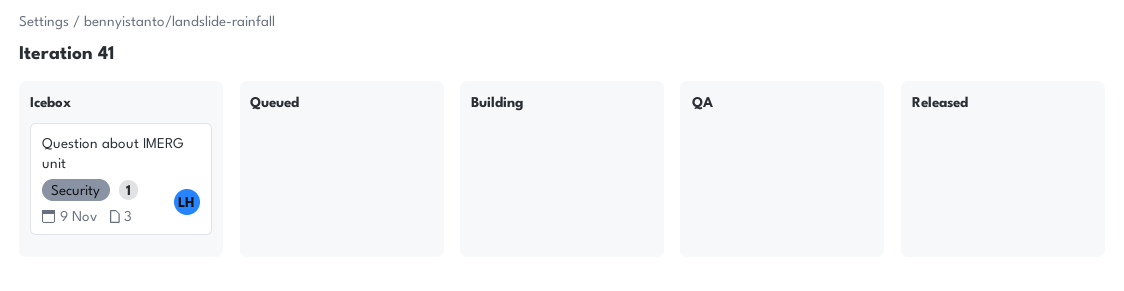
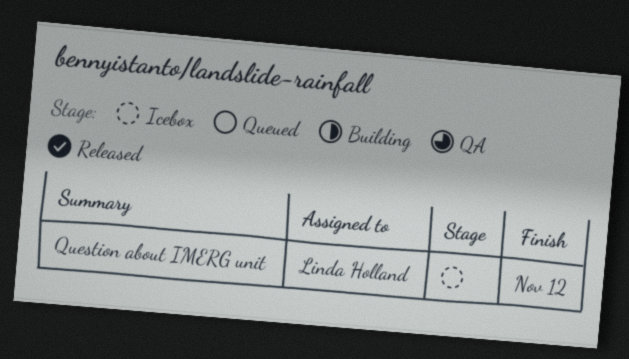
Question about IMERG unit, due: Nov 9 -> Nov 12

